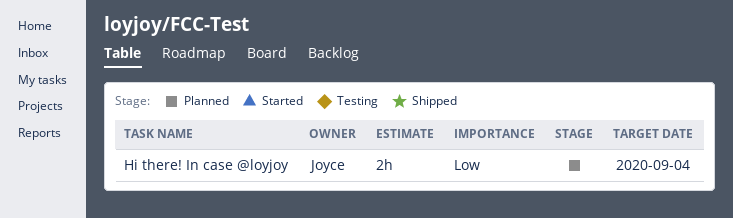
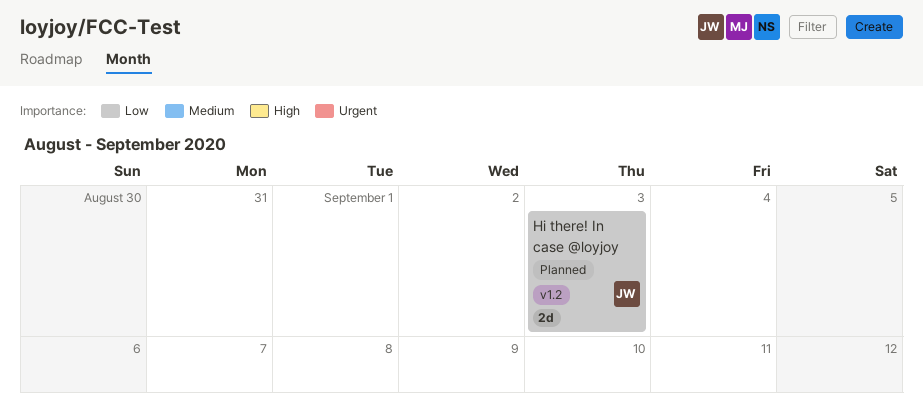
Hi there! In case @loyjoy, estimate: 2h -> 2d
Hi there! In case @loyjoy, due: Sep 4 -> Sep 3

